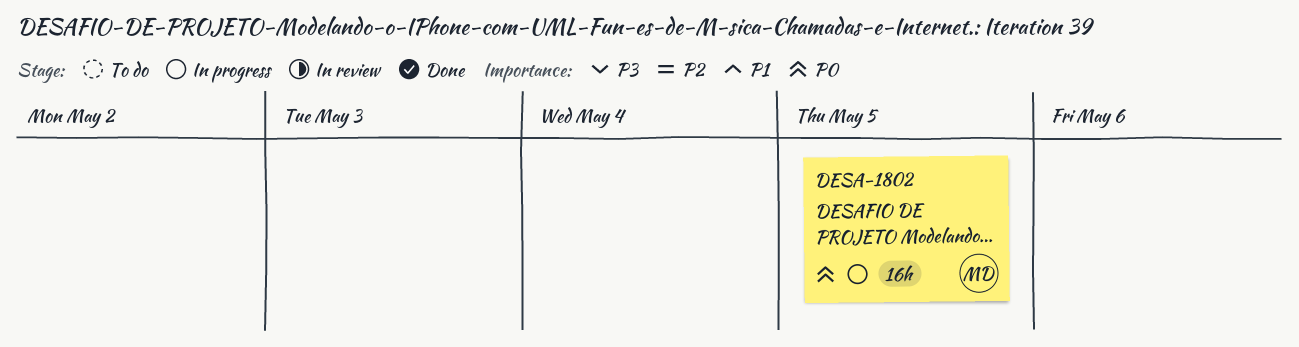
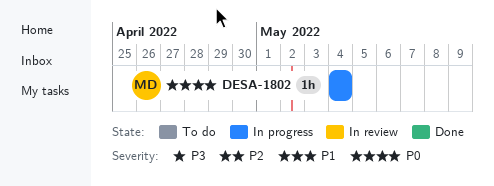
DESA-1802, estimate: 16h -> 1h
DESA-1802, due: May 5 -> May 4

